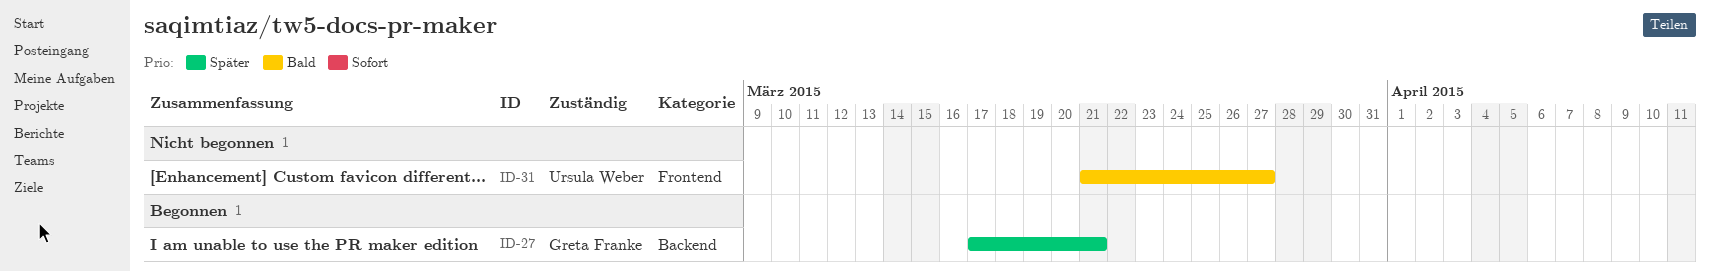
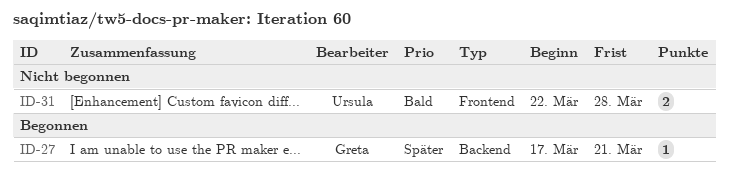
ID-31, start: Mar 21 -> Mar 22
ID-31, due: Mar 27 -> Mar 28

